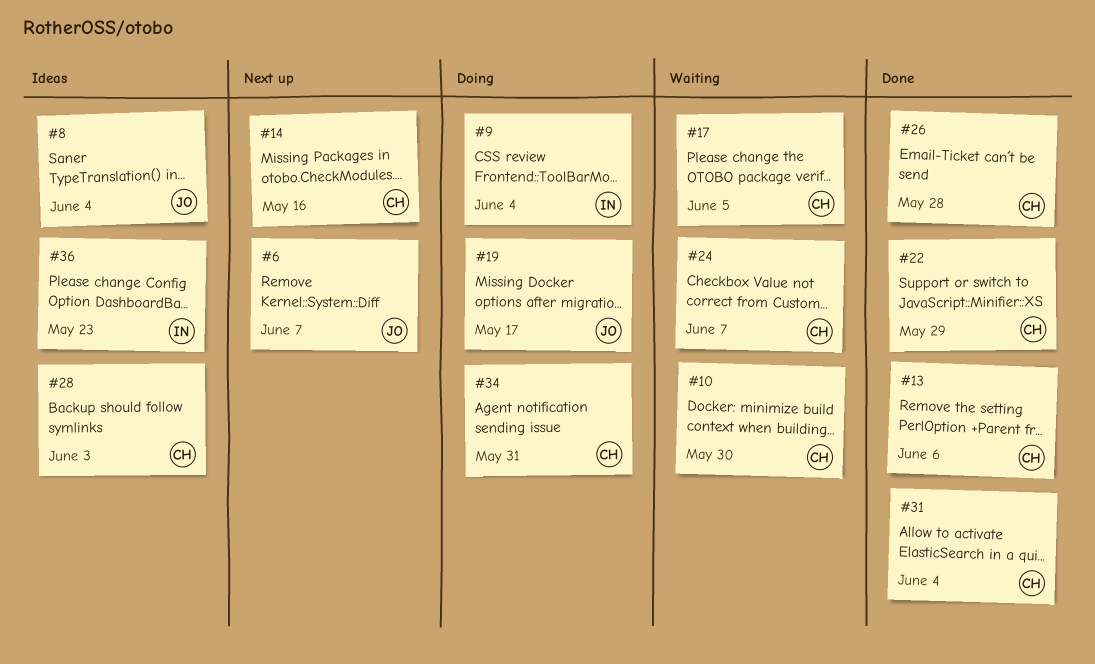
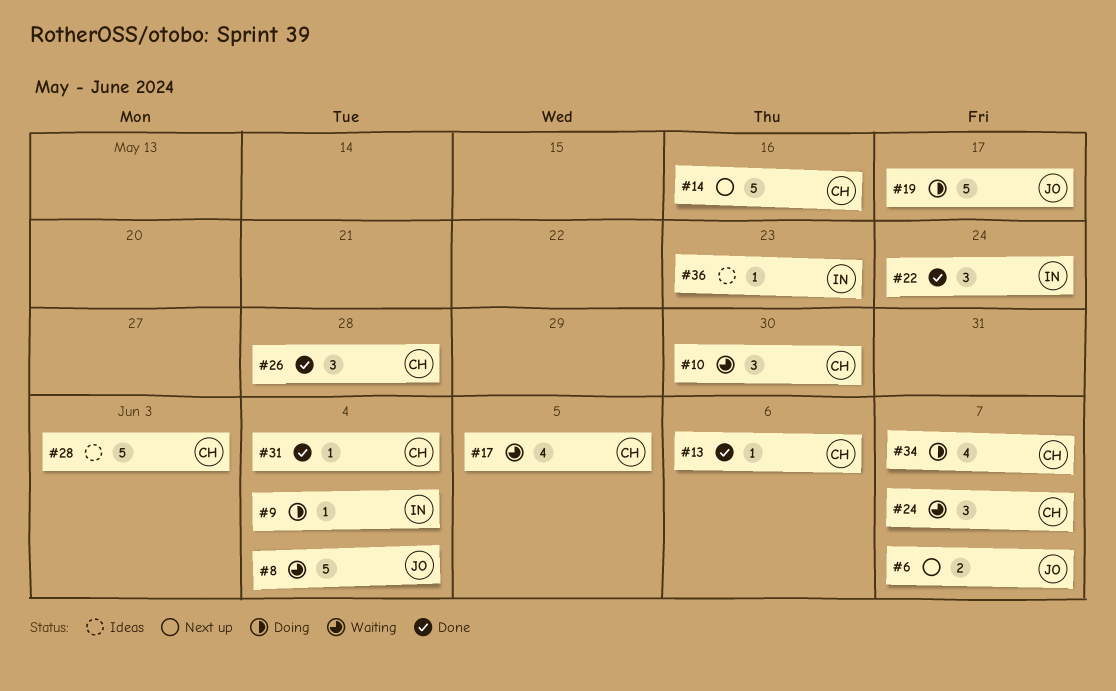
#8, status: Ideas -> Waiting
#22, owner: CH -> IN
#22, due: May 29 -> May 24
#34, due: May 31 -> Jun 7

